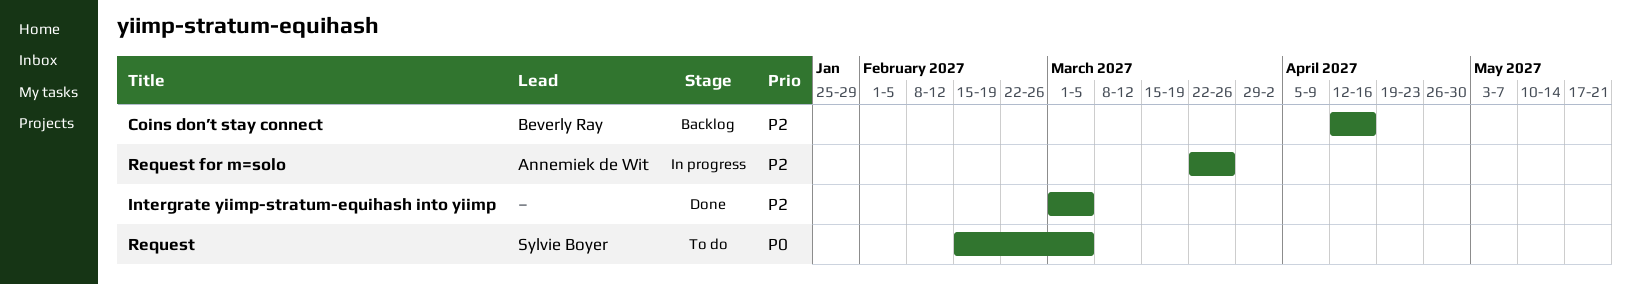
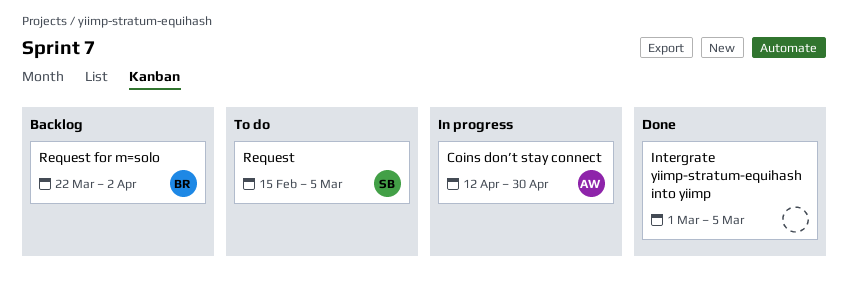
Coins don’t stay connect, status: Backlog -> In progress
Coins don’t stay connect, owner: Beverly Ray -> Annemiek de Wit
Coins don’t stay connect, due: Apr 16 -> Apr 30
Request for m=solo, status: In progress -> Backlog
Request for m=solo, owner: Annemiek de Wit -> Beverly Ray
Request for m=solo, due: Mar 26 -> Apr 2

